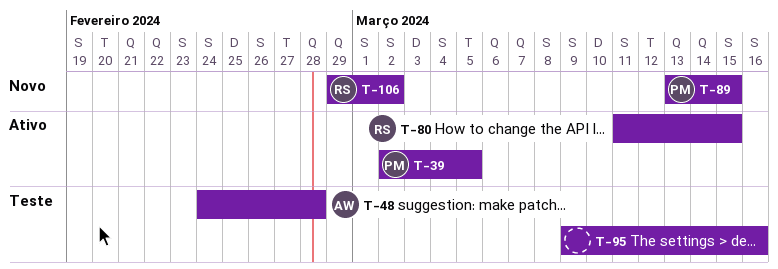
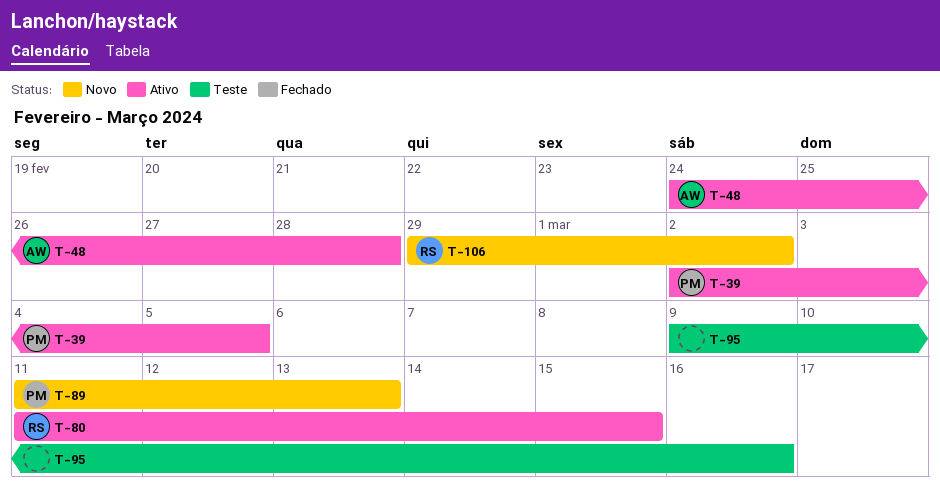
T-48, status: Teste -> Ativo
T-89, start: Mar 13 -> Mar 11
T-89, due: Mar 15 -> Mar 13

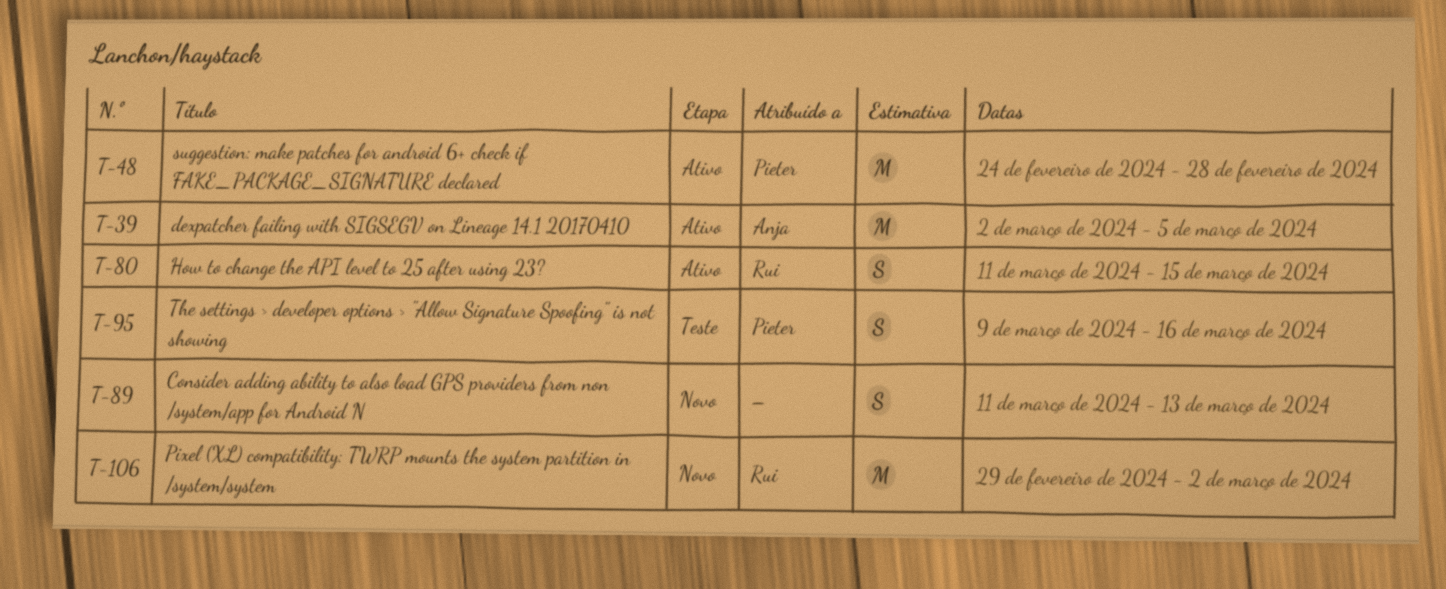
T-39, owner: Pieter -> Anja
T-48, owner: Anja -> Pieter
T-89, owner: Pieter -> none
T-95, owner: none -> Pieter

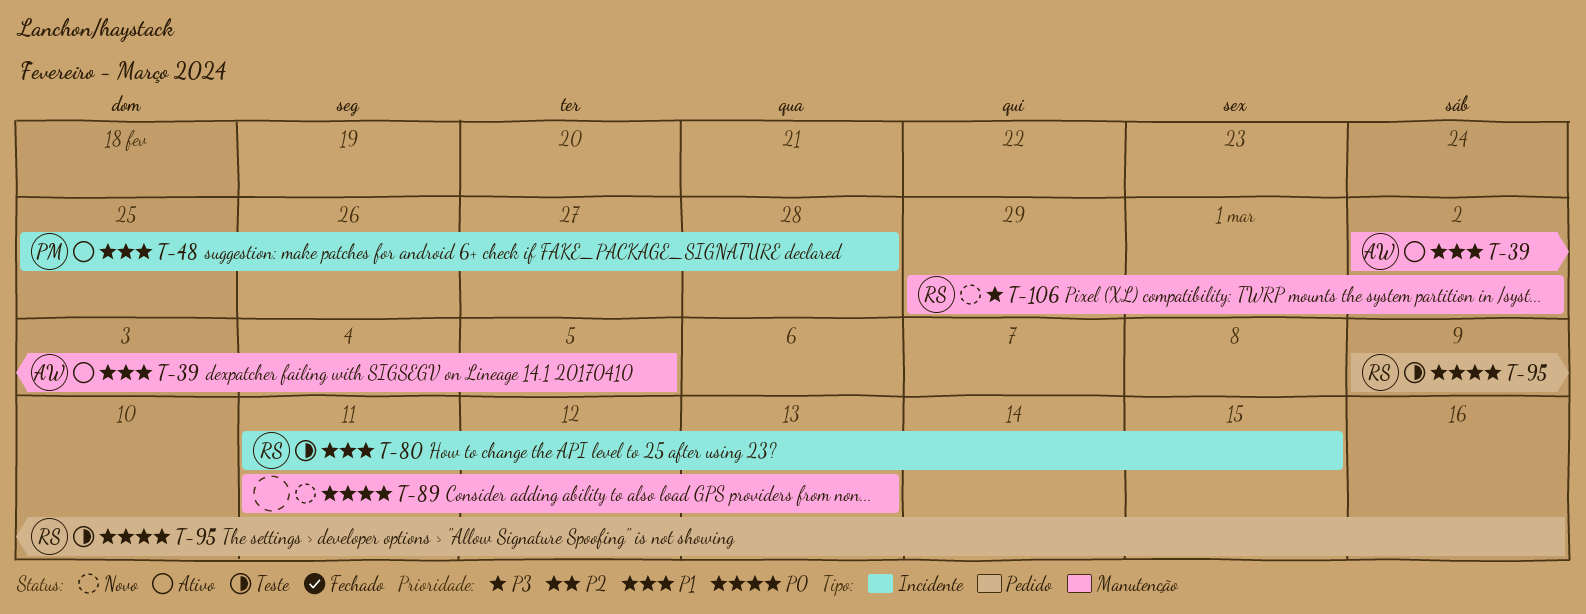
T-48, start: Feb 24 -> Feb 25
T-80, status: Ativo -> Teste
T-95, owner: Pieter -> Rui

